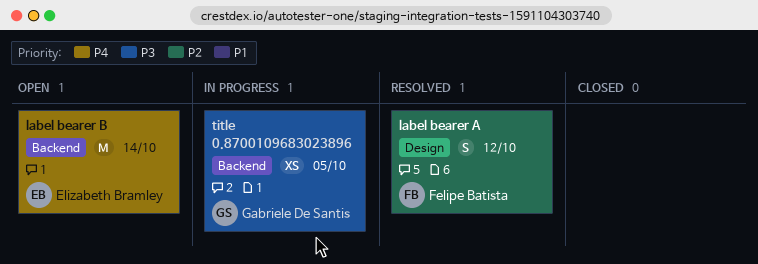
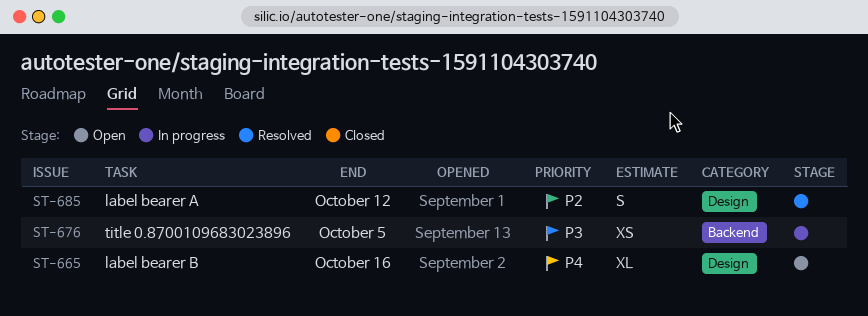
label bearer B, label: Backend -> Design
label bearer B, estimate: M -> XL
label bearer B, due: Oct 14 -> Oct 16

